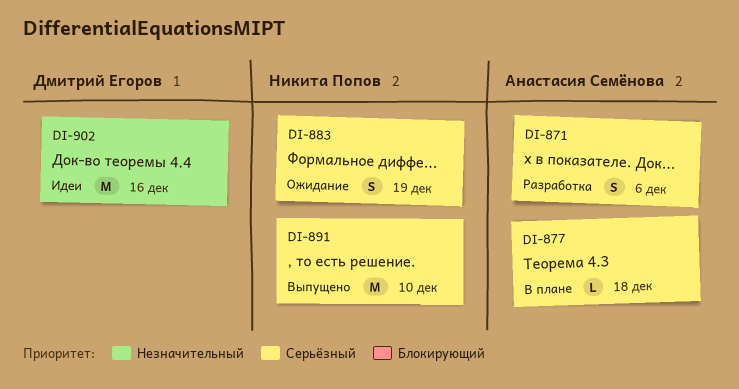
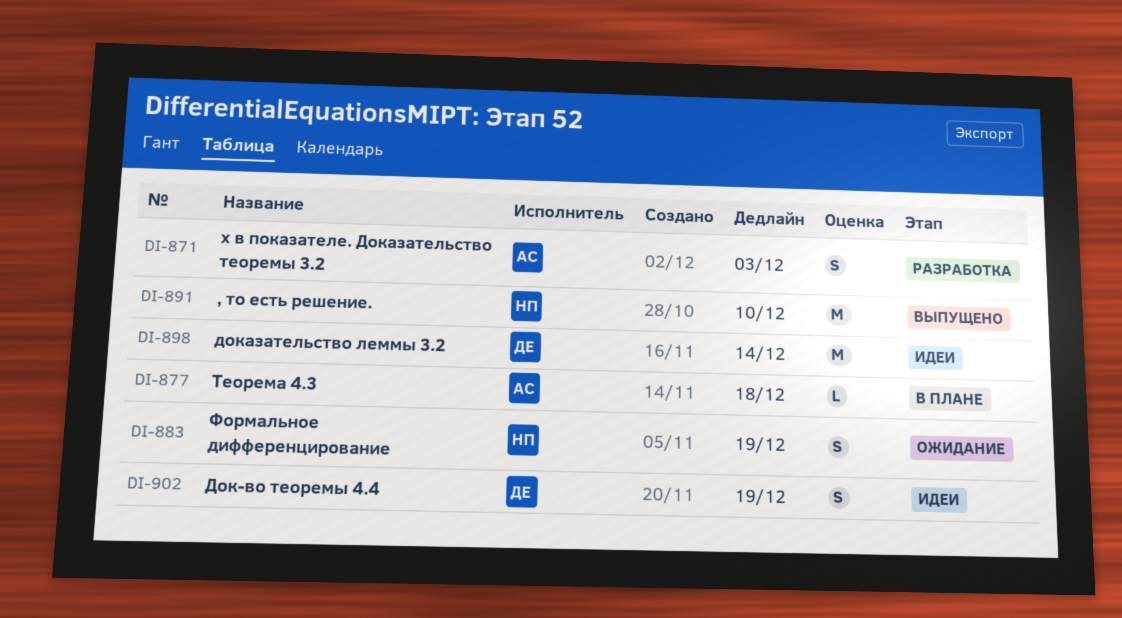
DI-871, due: Dec 6 -> Dec 3
DI-898: none -> present
DI-902, estimate: M -> S
DI-902, due: Dec 16 -> Dec 19

